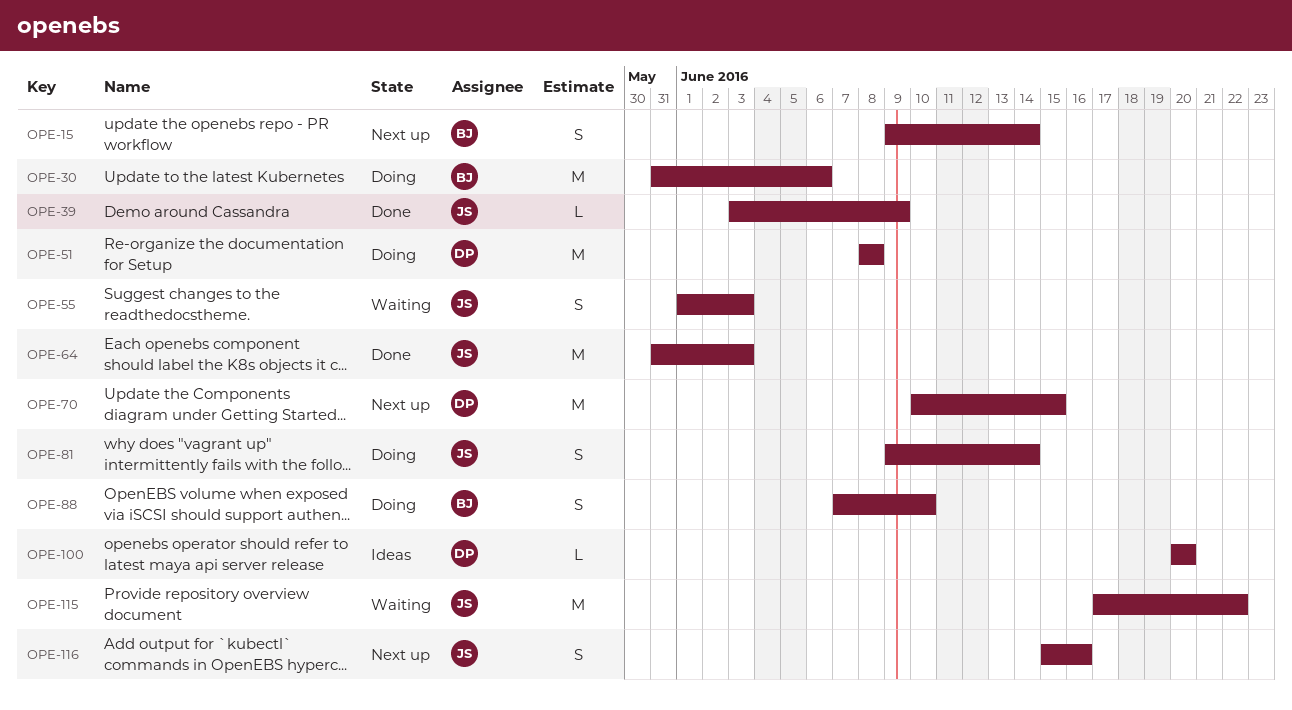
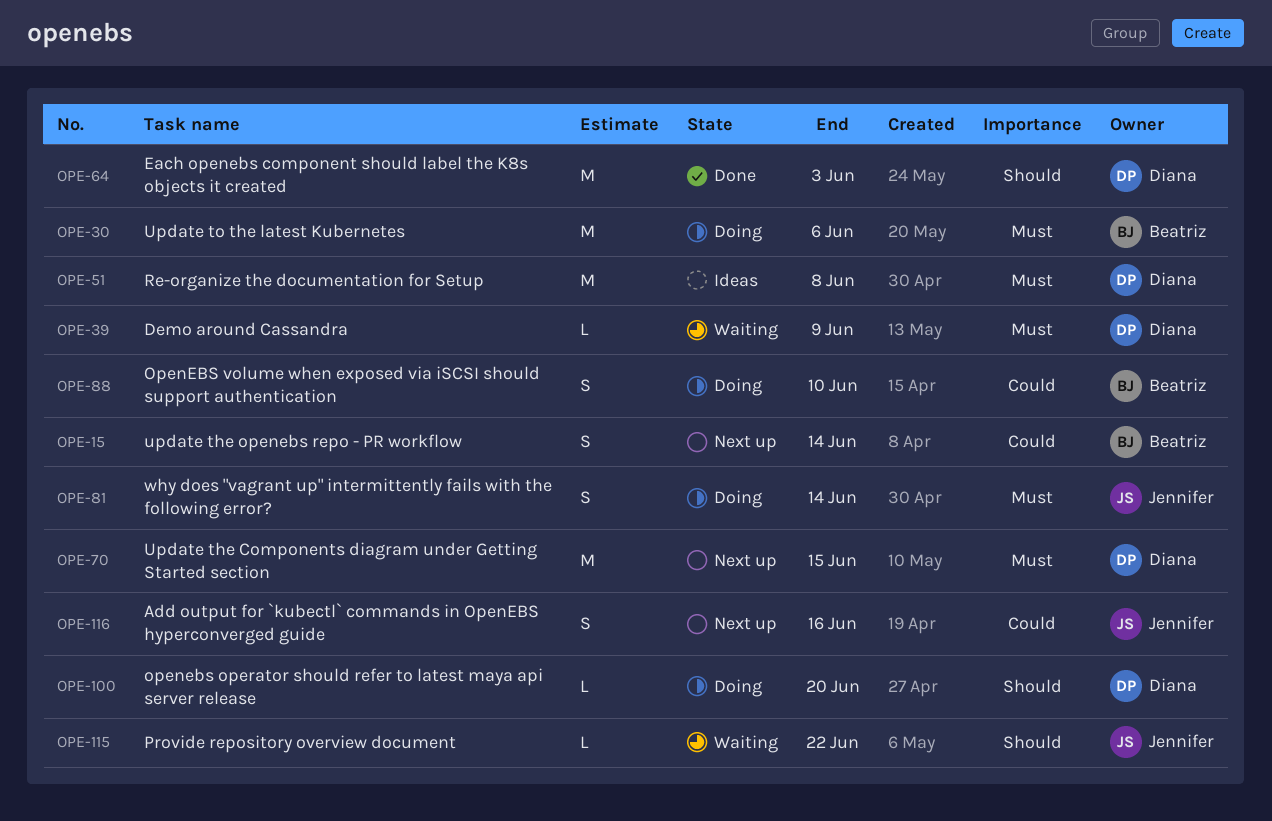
OPE-39, status: Done -> Waiting
OPE-39, owner: Jennifer -> Diana
OPE-51, status: Doing -> Ideas
OPE-55: present -> none
OPE-64, owner: Jennifer -> Diana
OPE-100, status: Ideas -> Doing
OPE-115, estimate: M -> L

